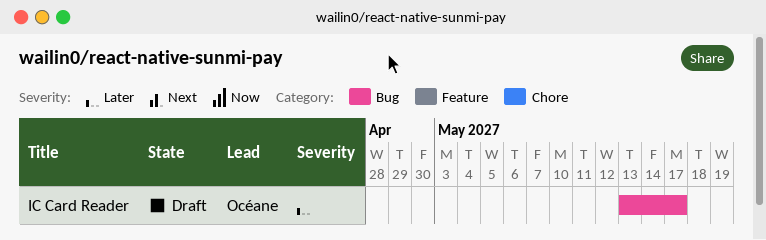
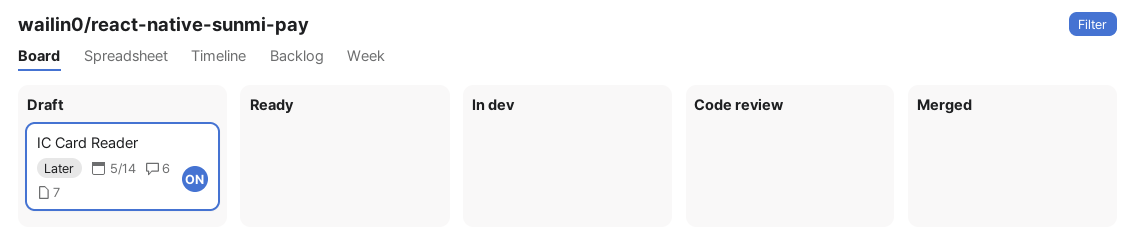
IC Card Reader, due: May 17 -> May 14

